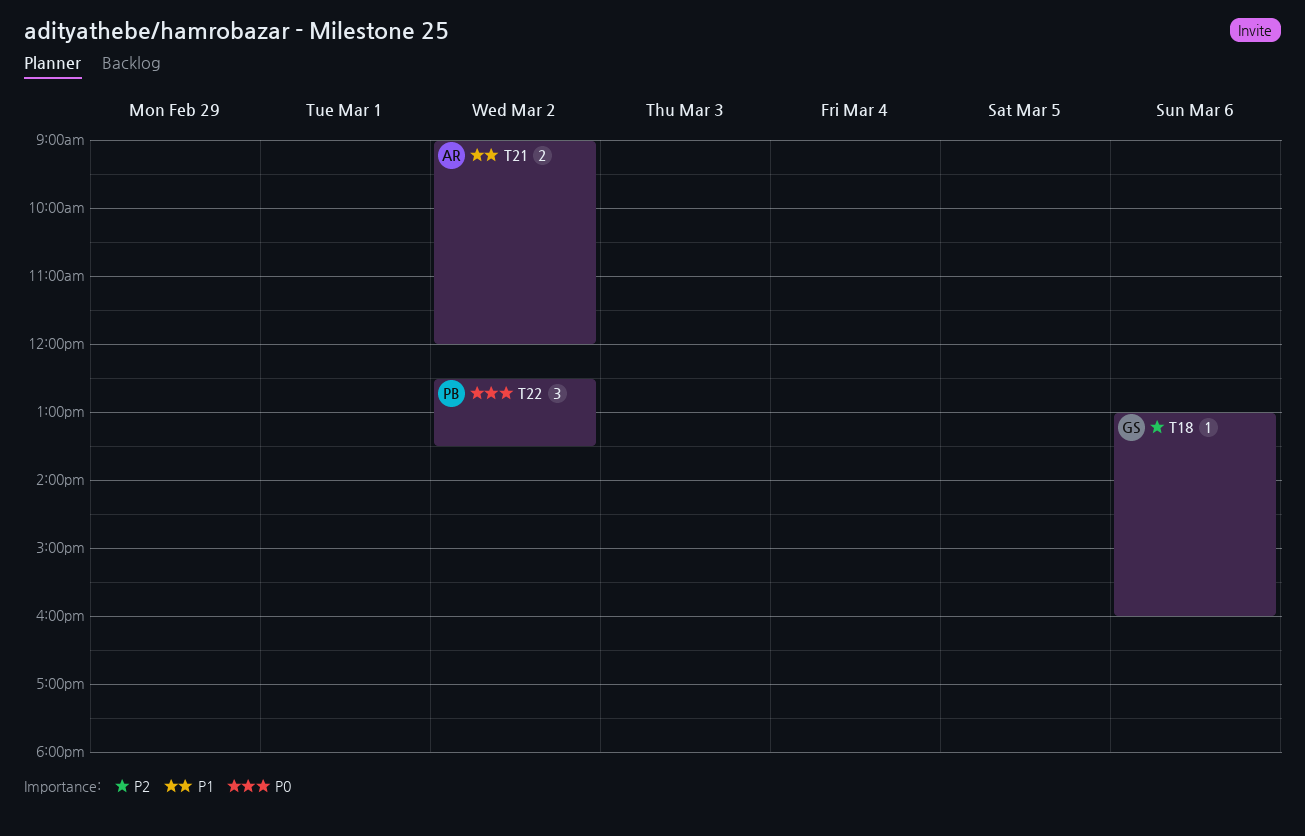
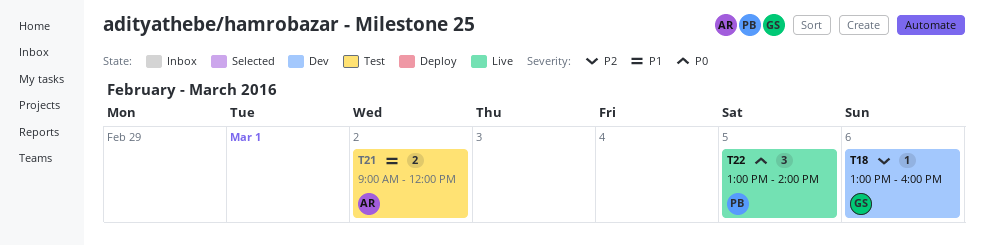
T22, day: Mar 2 -> Mar 5
T22, begins: 12:30 -> 13:00
T22, ends: 13:30 -> 14:00

